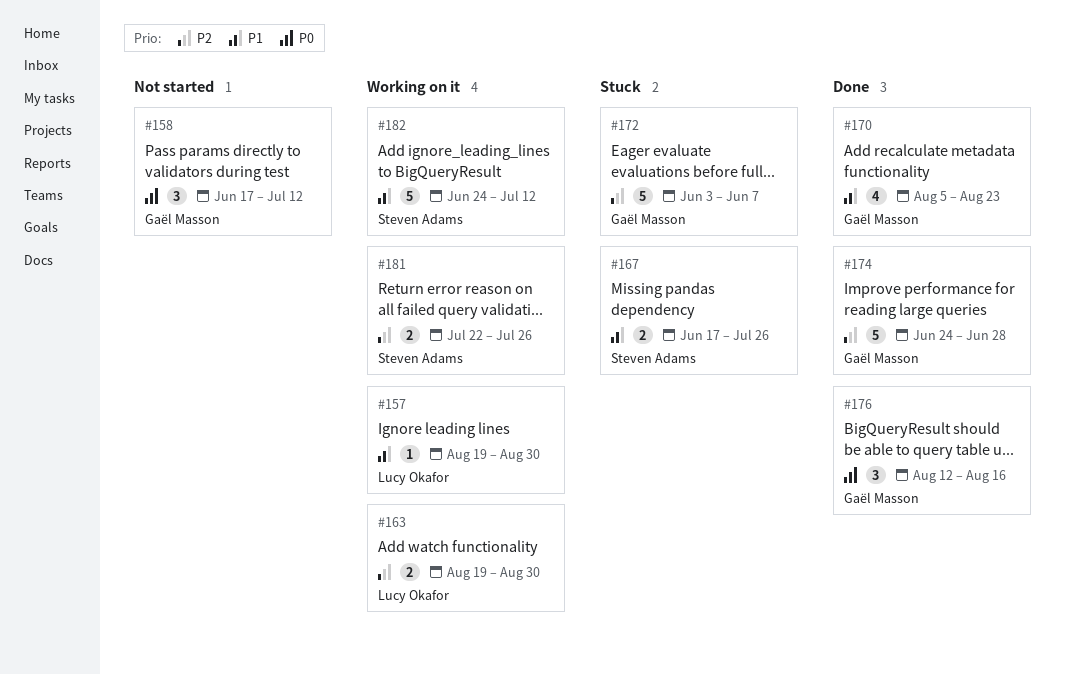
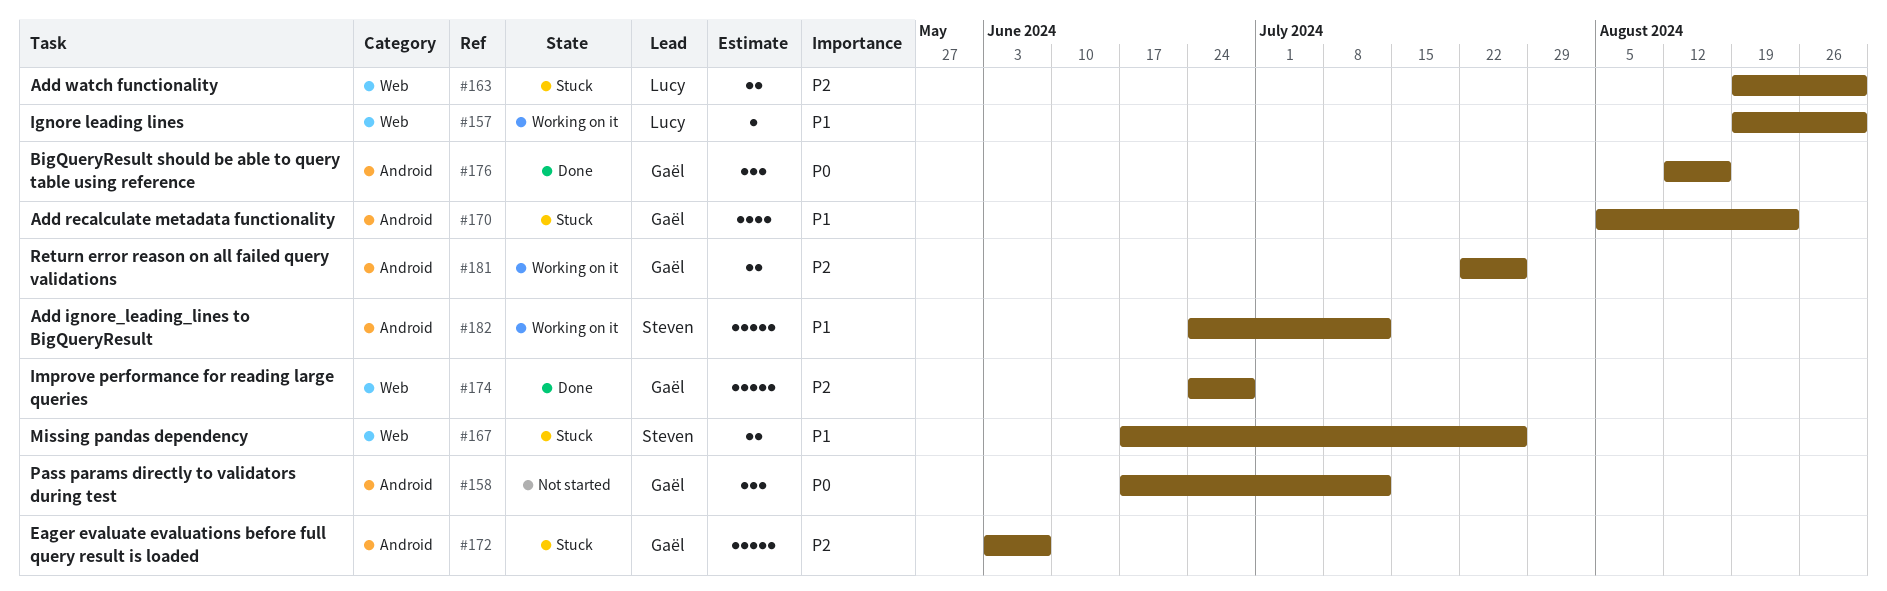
#163, status: Working on it -> Stuck
#170, status: Done -> Stuck
#181, owner: Steven Adams -> Gaël Masson

